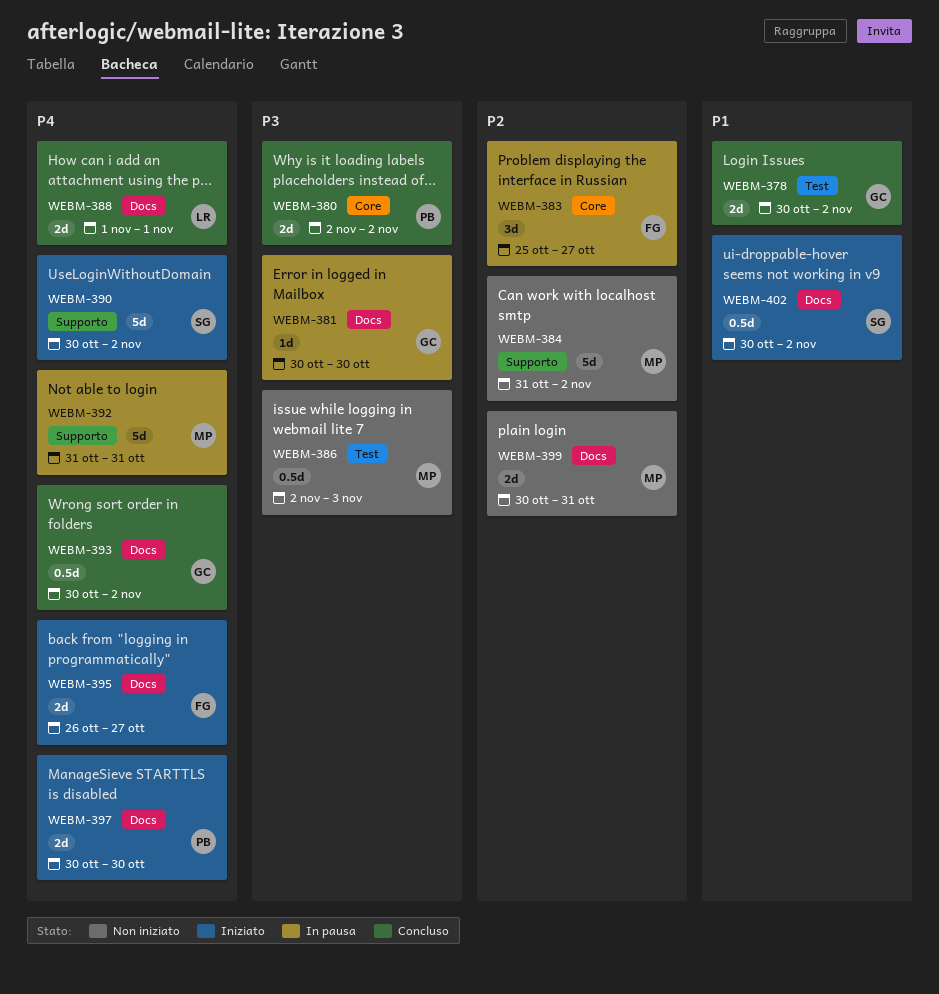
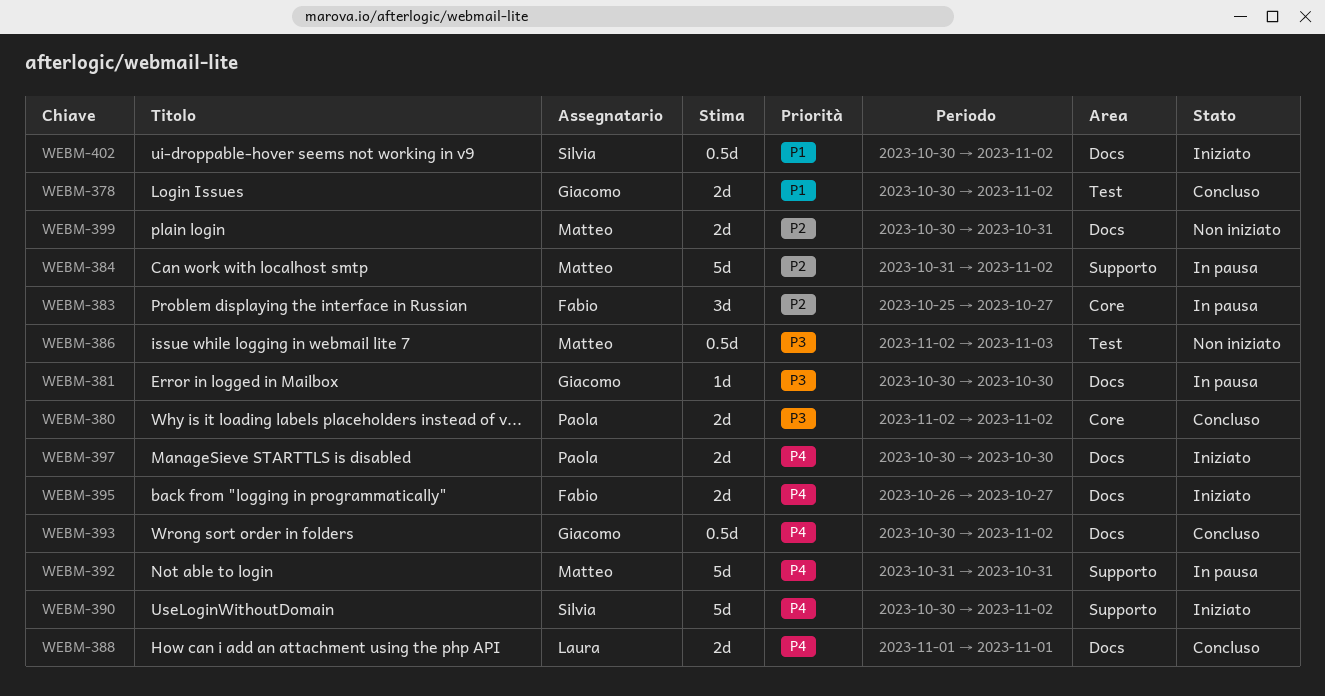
WEBM-384, status: Non iniziato -> In pausa

